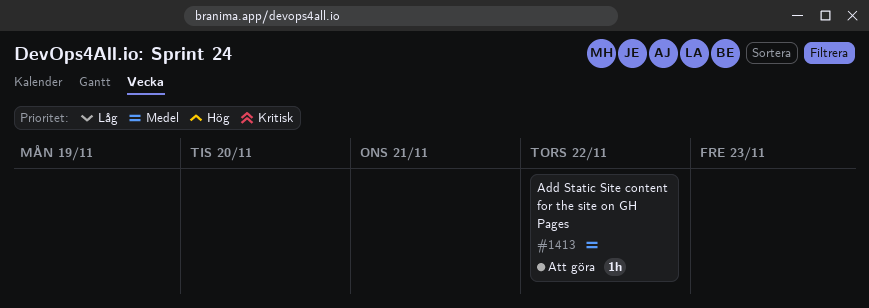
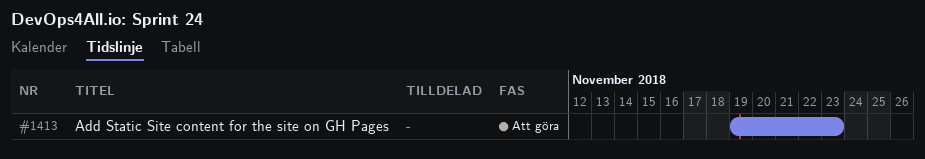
#1413, due: Nov 22 -> Nov 23

